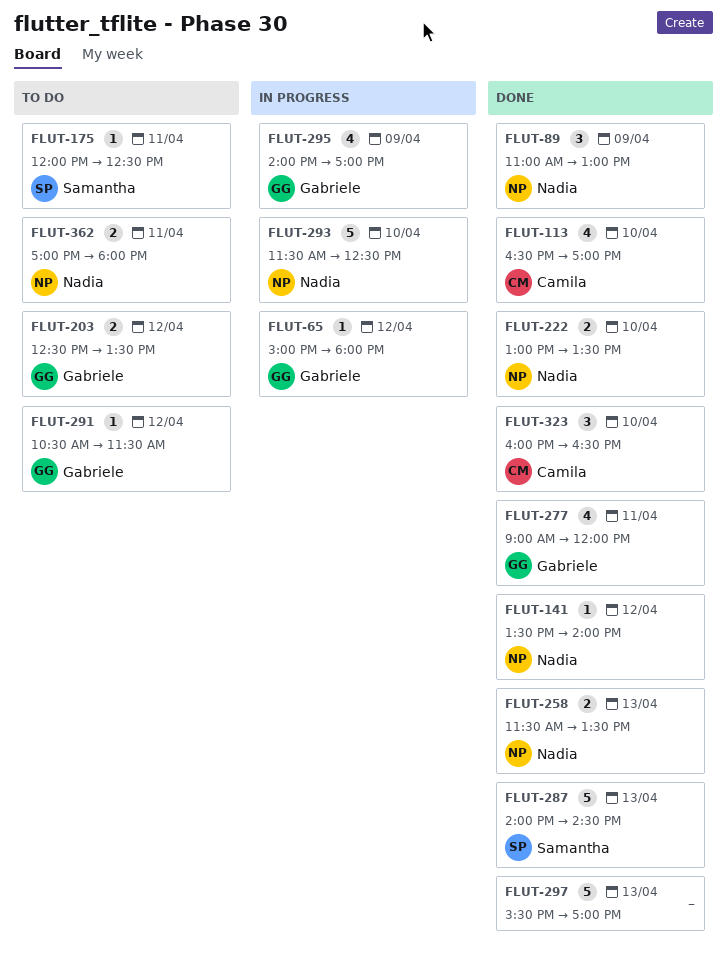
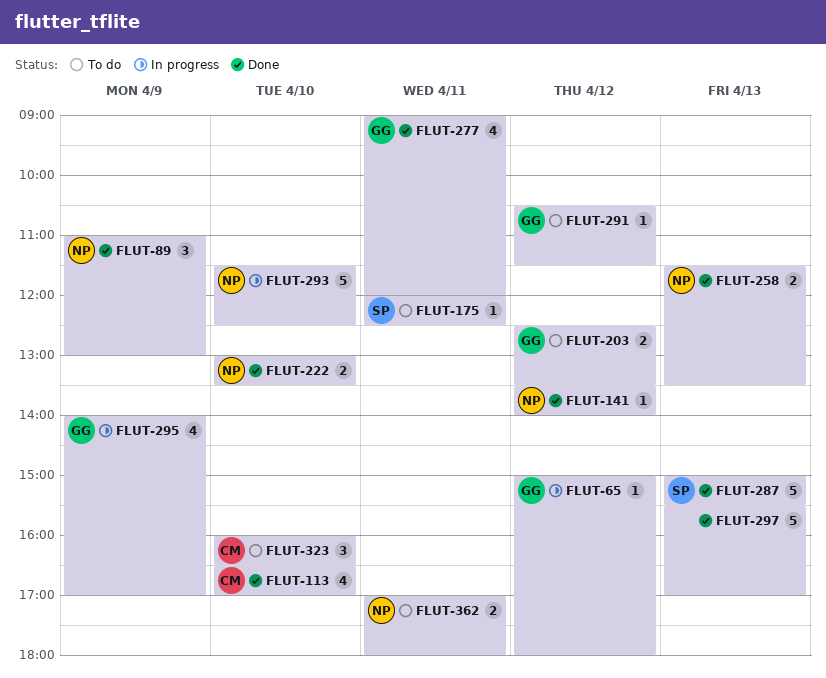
FLUT-287, begins: 14:00 -> 15:00
FLUT-287, ends: 14:30 -> 15:30
FLUT-323, status: Done -> To do

